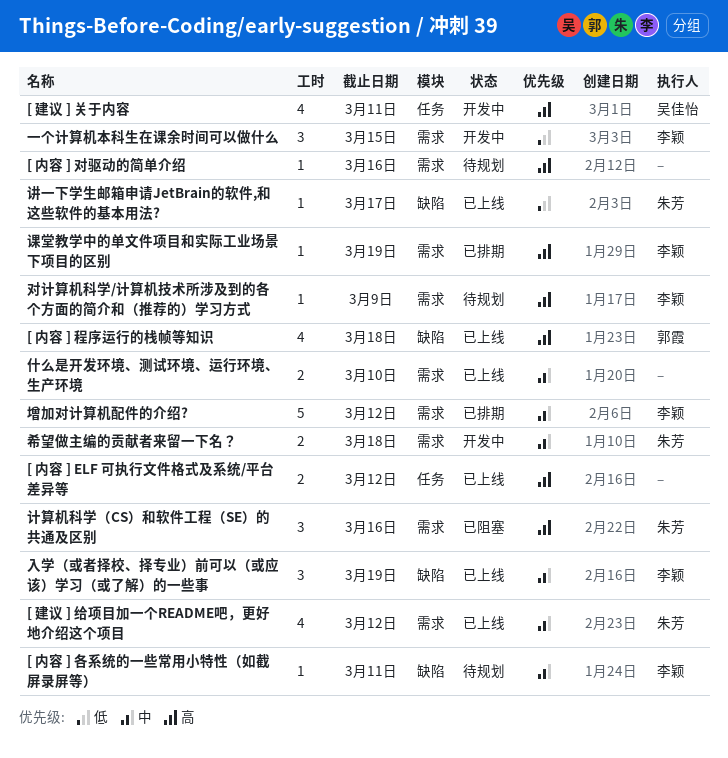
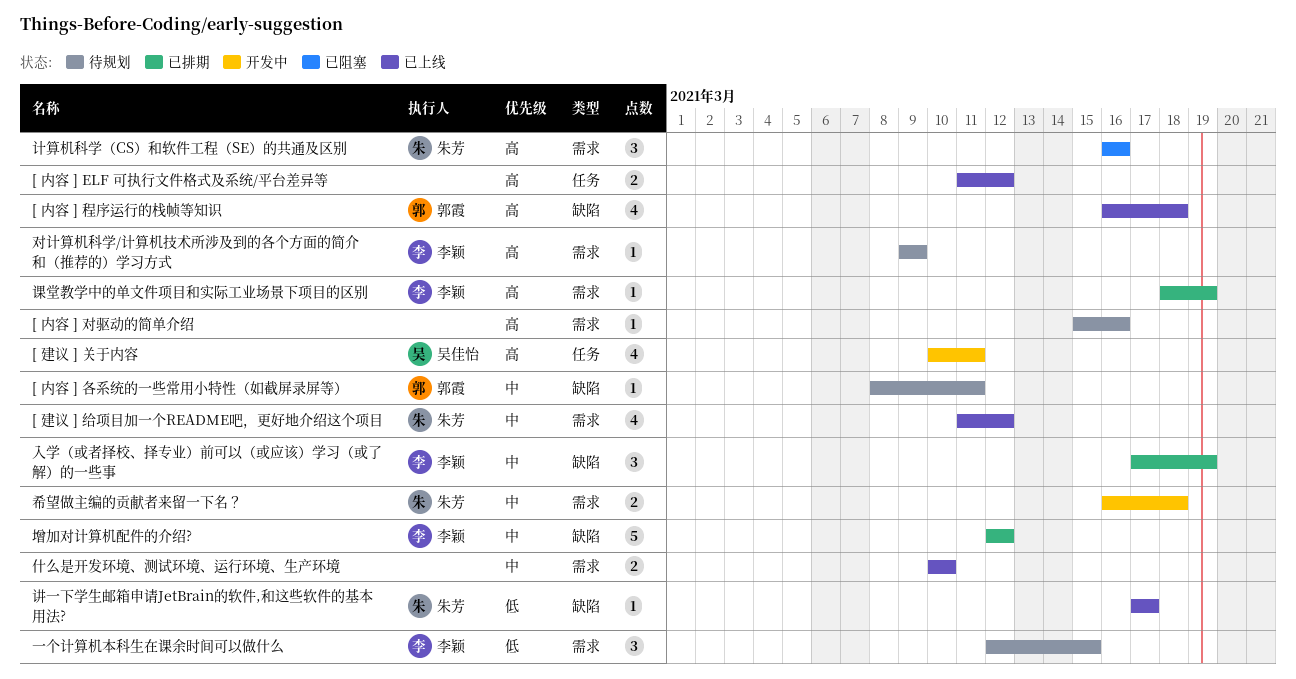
[ 内容 ] 各系统的一些常用小特性（如截屏录屏等）, owner: 李颖 -> 郭霞
一个计算机本科生在课余时间可以做什么, status: 开发中 -> 待规划
入学（或者择校、择专业）前可以（或应该）学习（或了解）的一些事, status: 已上线 -> 已排期
增加对计算机配件的介绍?, label: 需求 -> 缺陷

